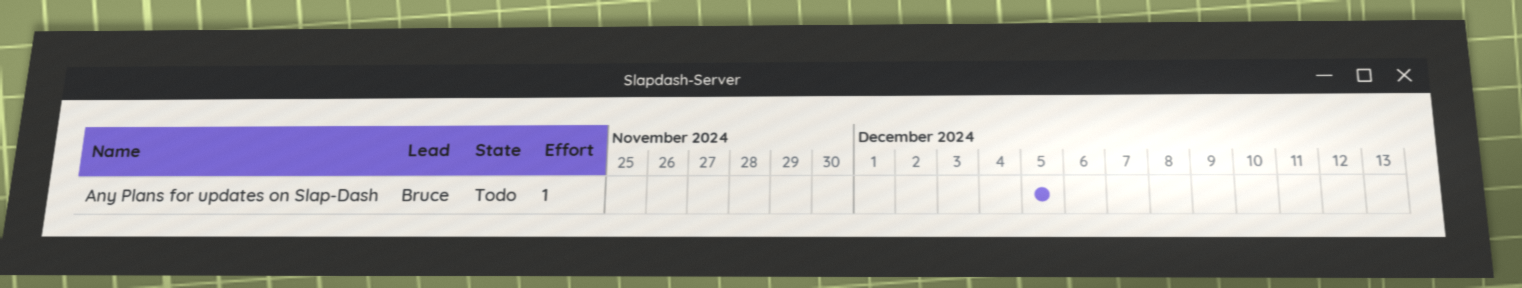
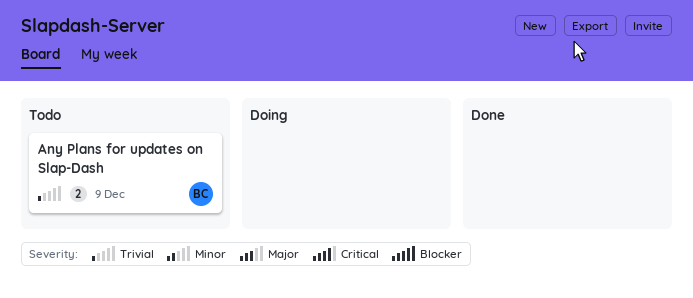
Any Plans for updates on Slap-Dash, estimate: 1 -> 2
Any Plans for updates on Slap-Dash, due: Dec 5 -> Dec 9

